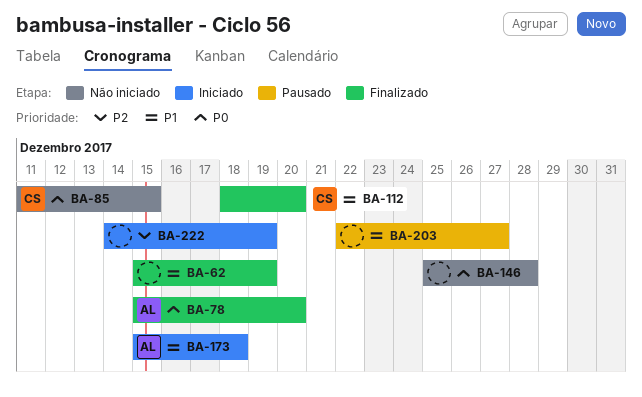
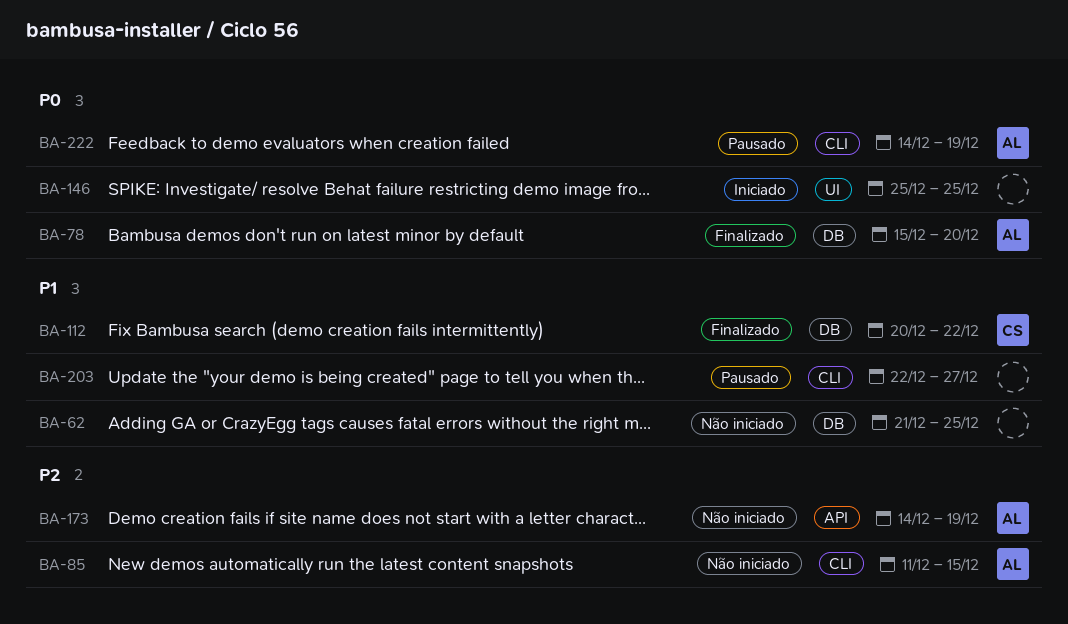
BA-62, status: Finalizado -> Não iniciado
BA-62, start: Dec 15 -> Dec 21
BA-62, due: Dec 19 -> Dec 25
BA-85, owner: CS -> AL
BA-85, priority: P0 -> P2
BA-112, start: Dec 18 -> Dec 20
BA-112, due: Dec 20 -> Dec 22
BA-146, status: Não iniciado -> Iniciado
BA-146, due: Dec 28 -> Dec 25
BA-173, status: Iniciado -> Não iniciado
BA-173, priority: P1 -> P2
BA-173, start: Dec 15 -> Dec 14
BA-173, due: Dec 18 -> Dec 19
BA-222, status: Iniciado -> Pausado
BA-222, owner: none -> AL
BA-222, priority: P2 -> P0

